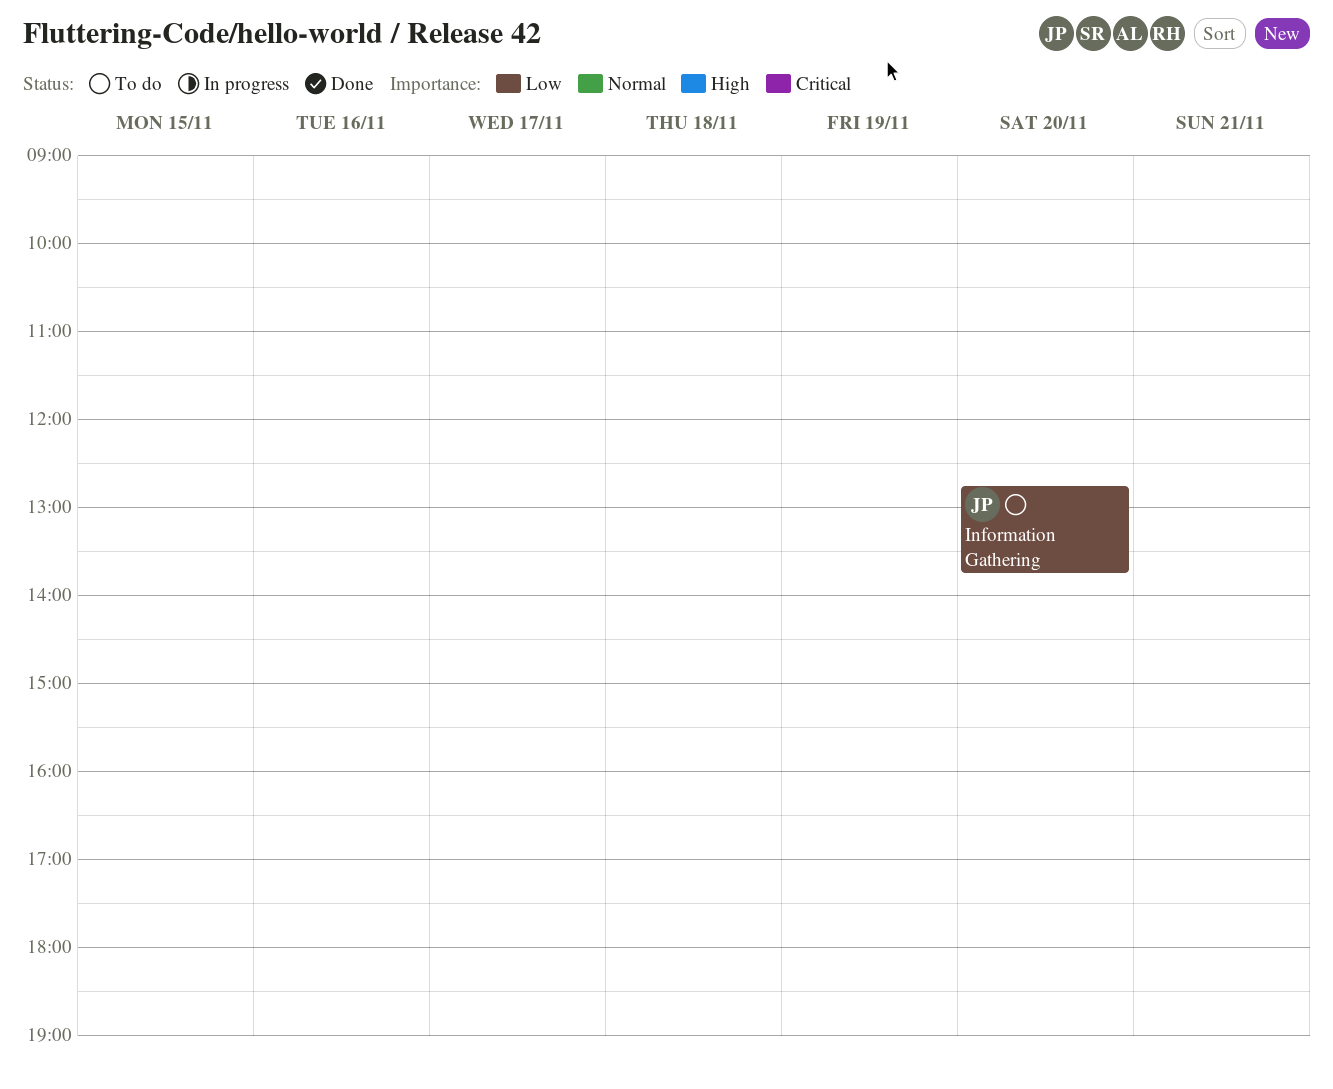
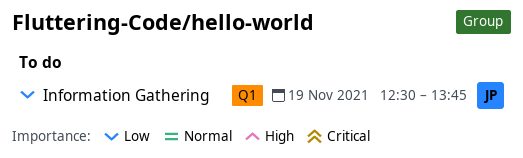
Information Gathering, day: Nov 20 -> Nov 19
Information Gathering, begins: 12:45 -> 12:30

